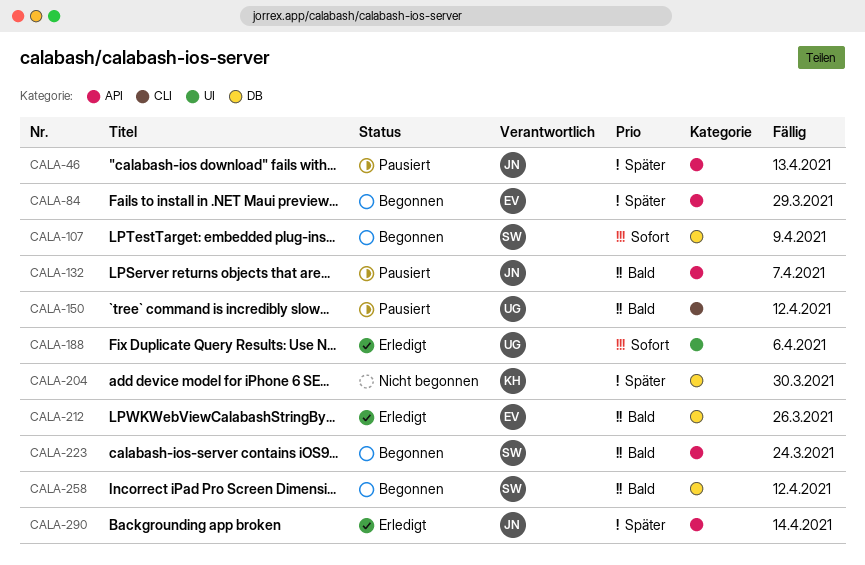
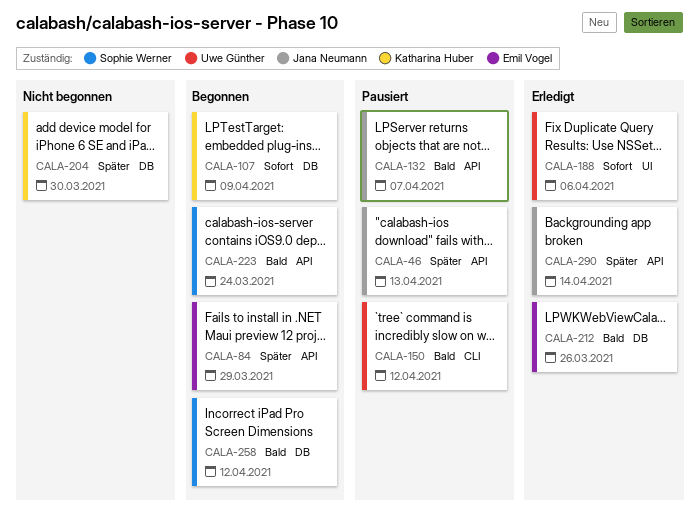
CALA-107, owner: Sophie Werner -> Katharina Huber

